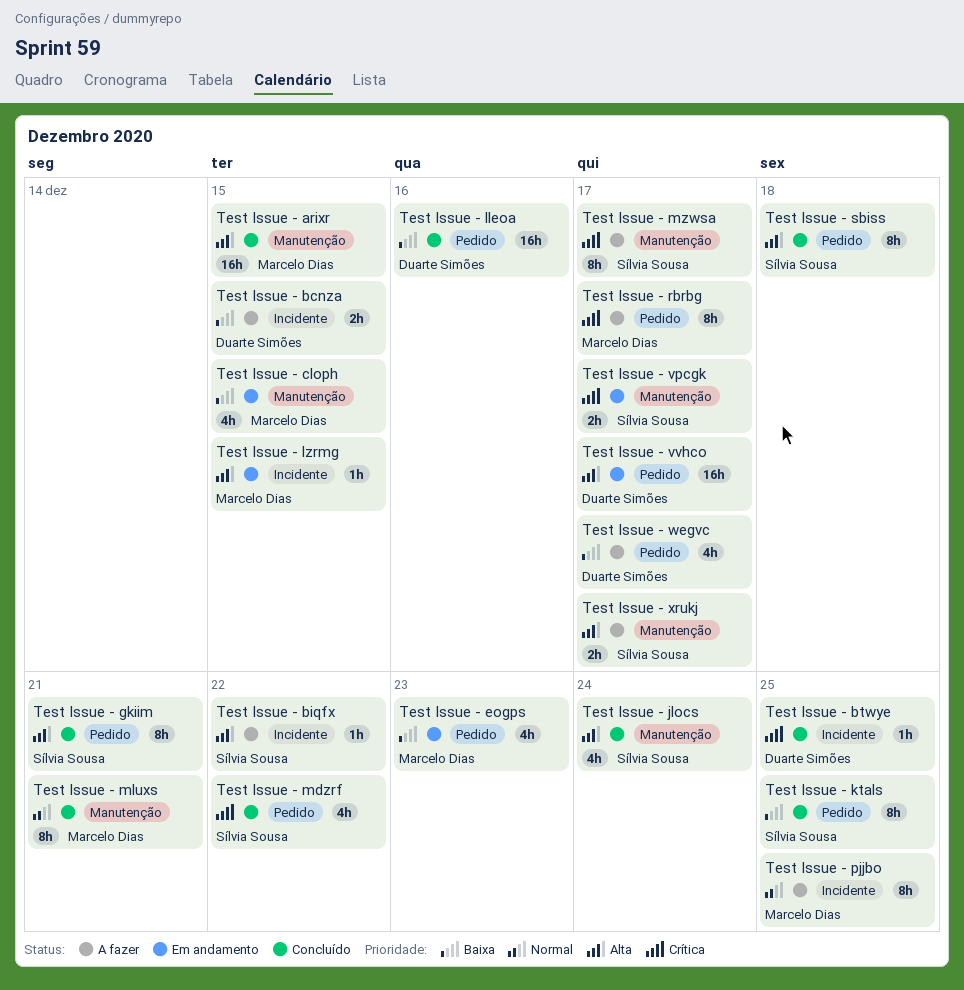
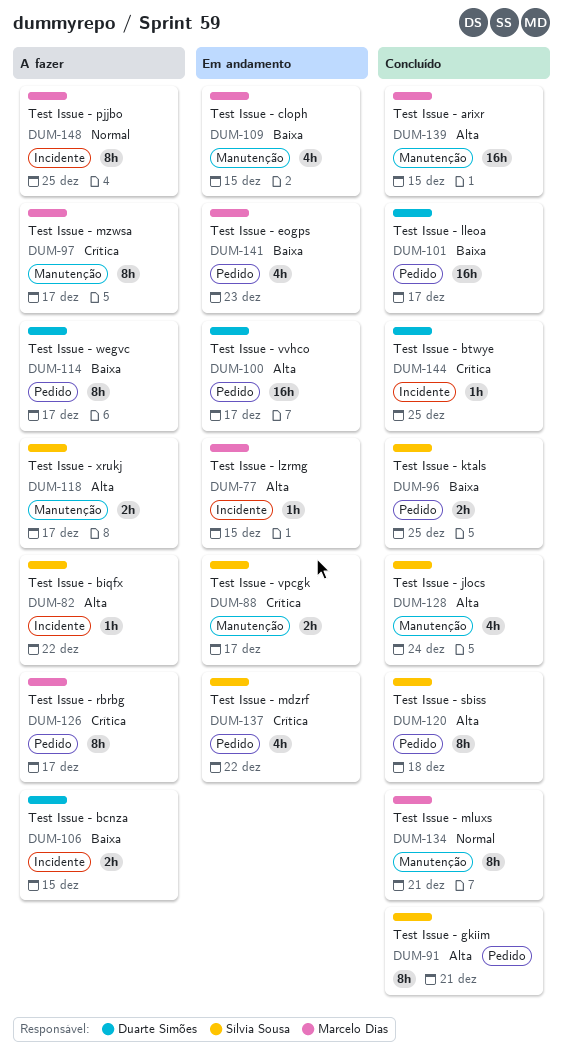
Test Issue - ktals, estimate: 8h -> 2h
Test Issue - lleoa, due: Dec 16 -> Dec 17
Test Issue - mdzrf, status: Concluído -> Em andamento
Test Issue - mzwsa, owner: Sílvia Sousa -> Marcelo Dias
Test Issue - wegvc, estimate: 4h -> 8h

